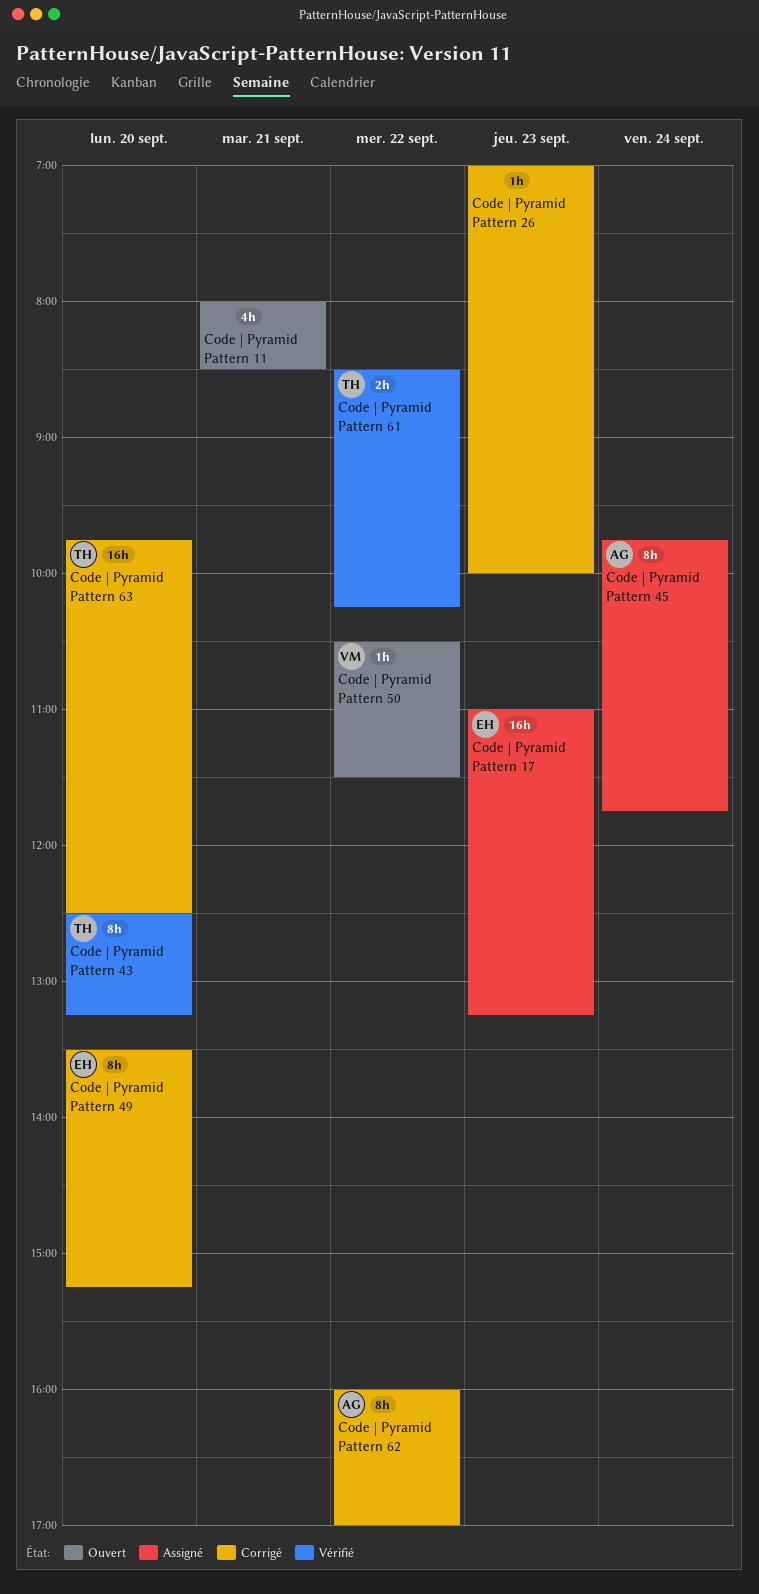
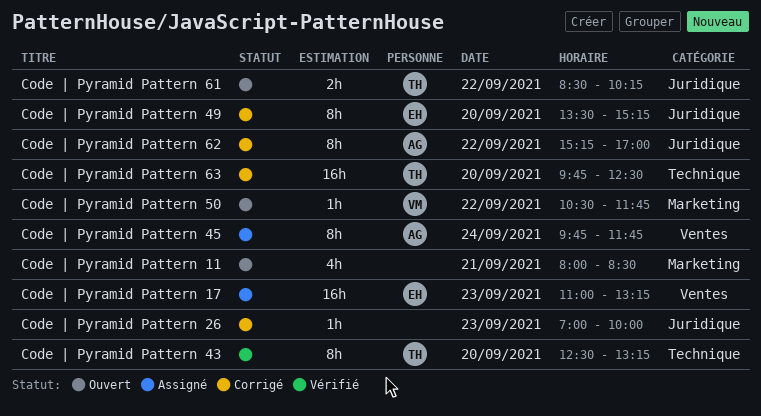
Code | Pyramid Pattern 50, ends: 11:30 -> 11:45
Code | Pyramid Pattern 61, status: Vérifié -> Ouvert
Code | Pyramid Pattern 62, begins: 16:00 -> 15:15

